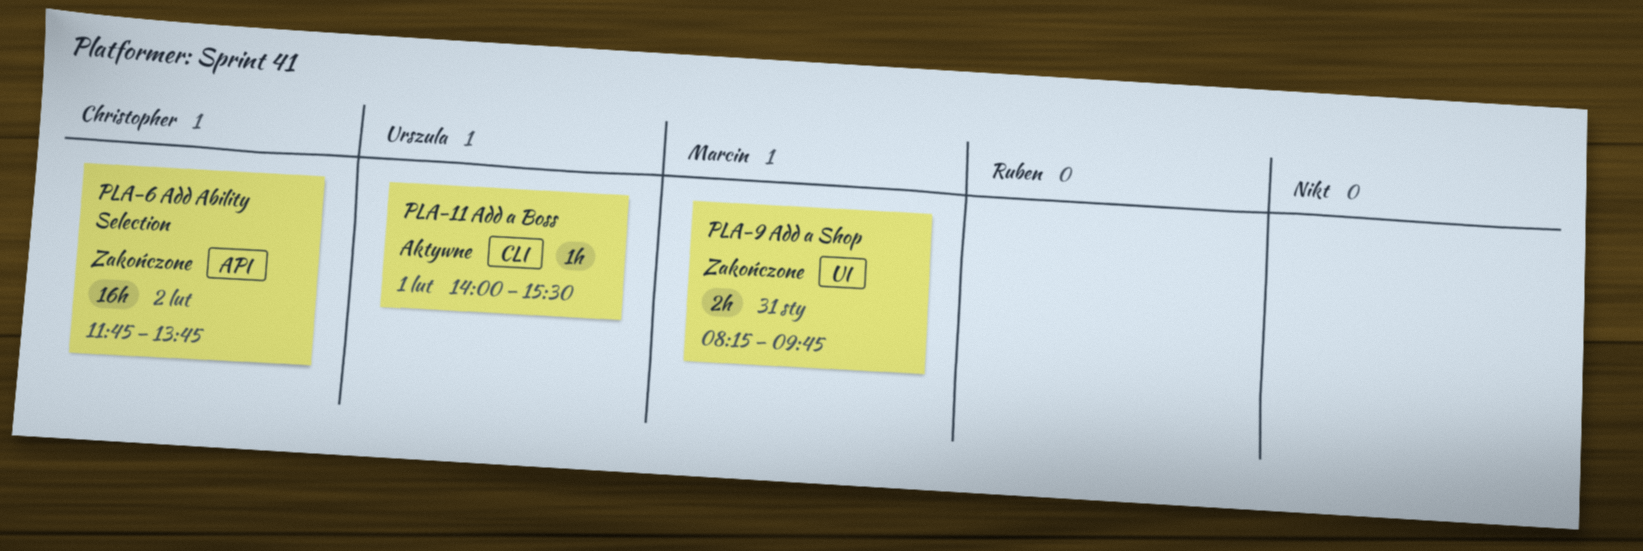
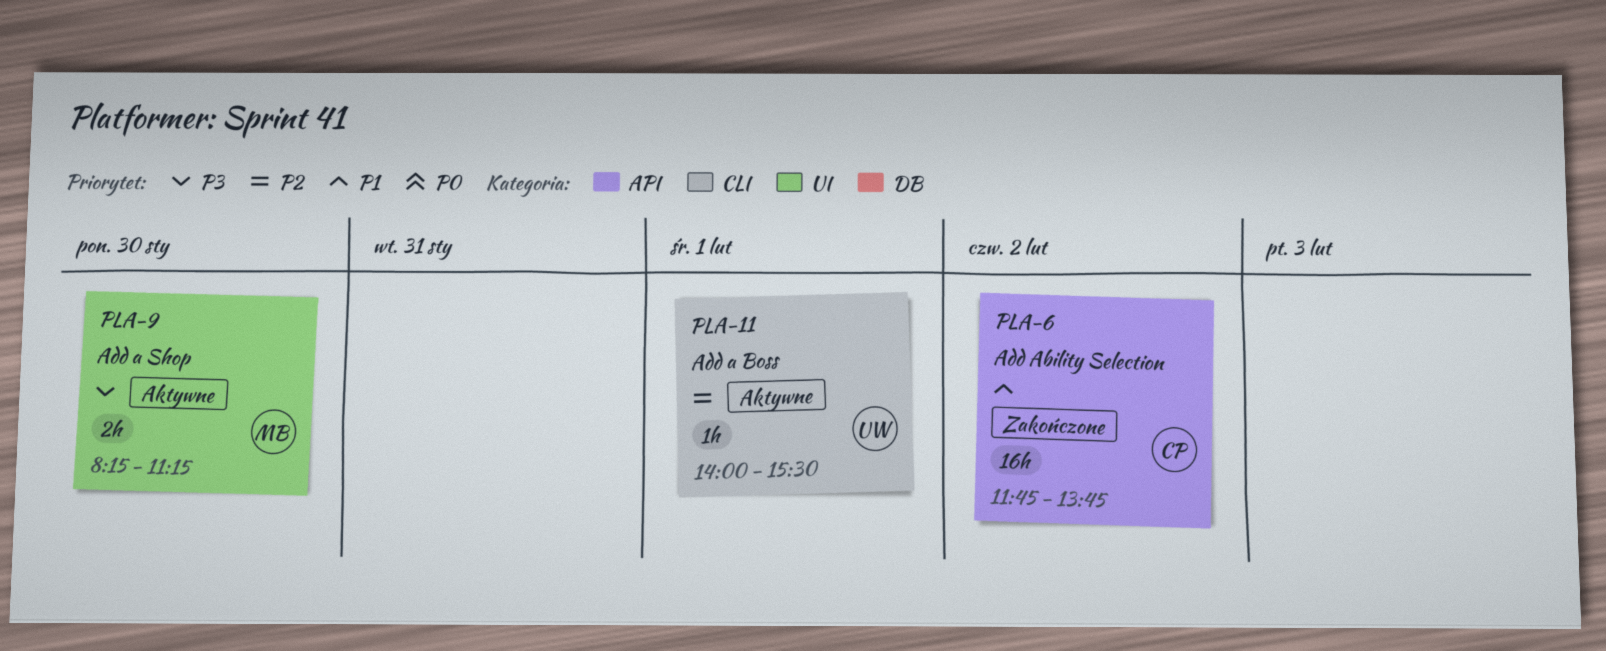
PLA-9, status: Zakończone -> Aktywne
PLA-9, day: Jan 31 -> Jan 30
PLA-9, ends: 09:45 -> 11:15

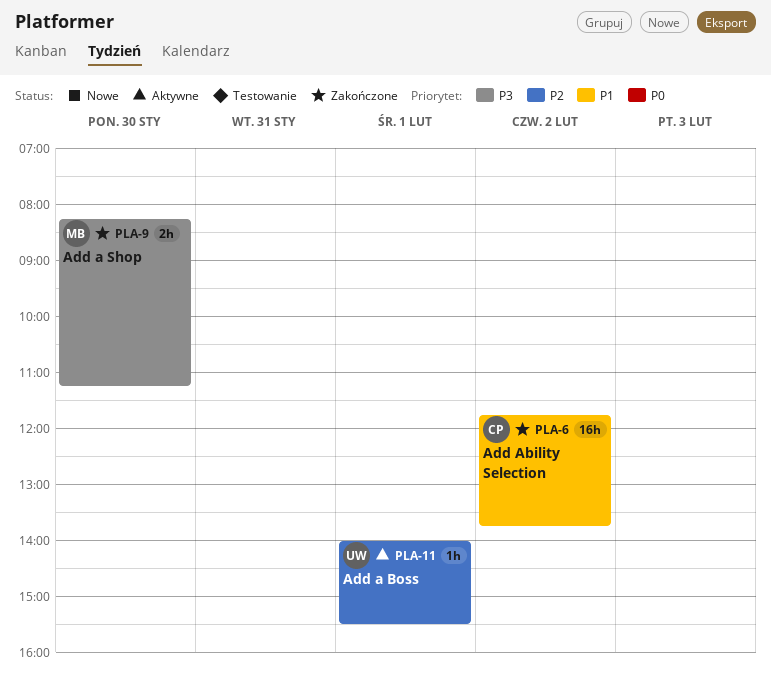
PLA-9, status: Aktywne -> Zakończone

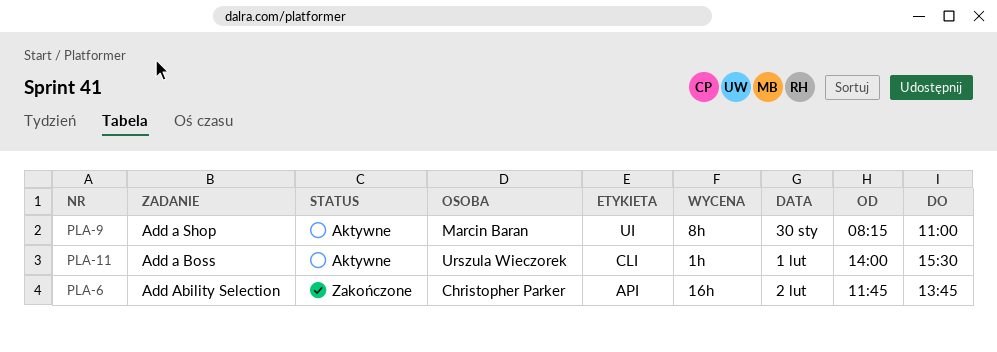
PLA-9, status: Zakończone -> Aktywne
PLA-9, estimate: 2h -> 8h
PLA-9, ends: 11:15 -> 11:00

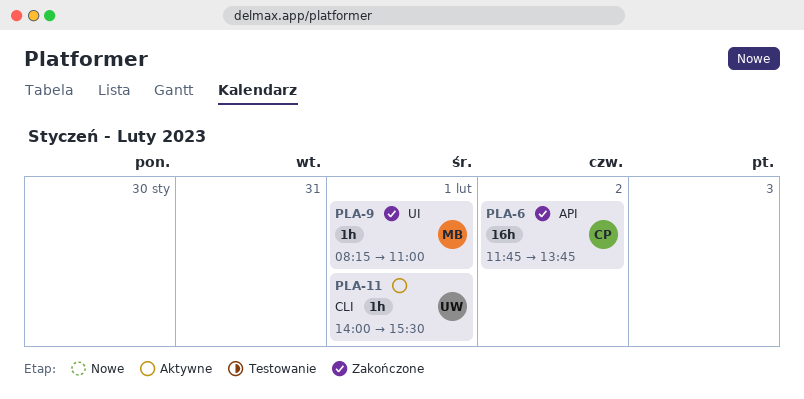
PLA-9, status: Aktywne -> Zakończone
PLA-9, estimate: 8h -> 1h
PLA-9, day: Jan 30 -> Feb 1

